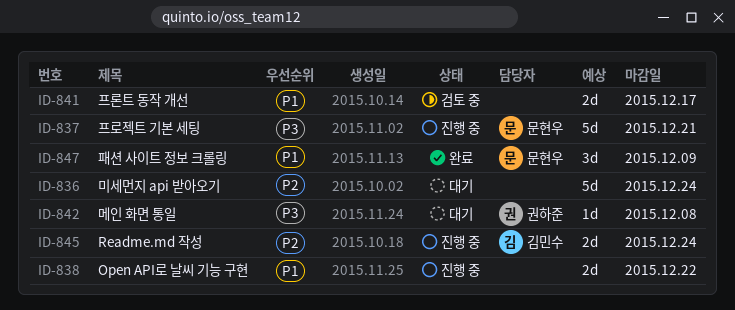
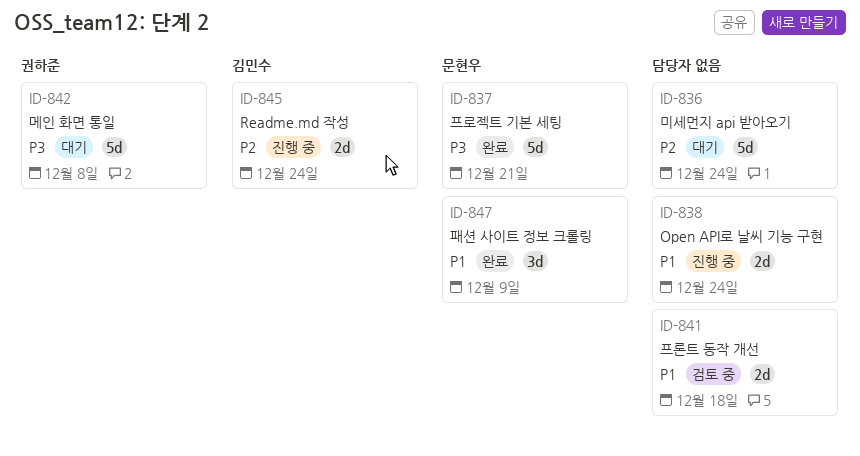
ID-837, status: 진행 중 -> 완료
ID-838, due: Dec 22 -> Dec 24
ID-841, due: Dec 17 -> Dec 18
ID-842, estimate: 1d -> 5d

